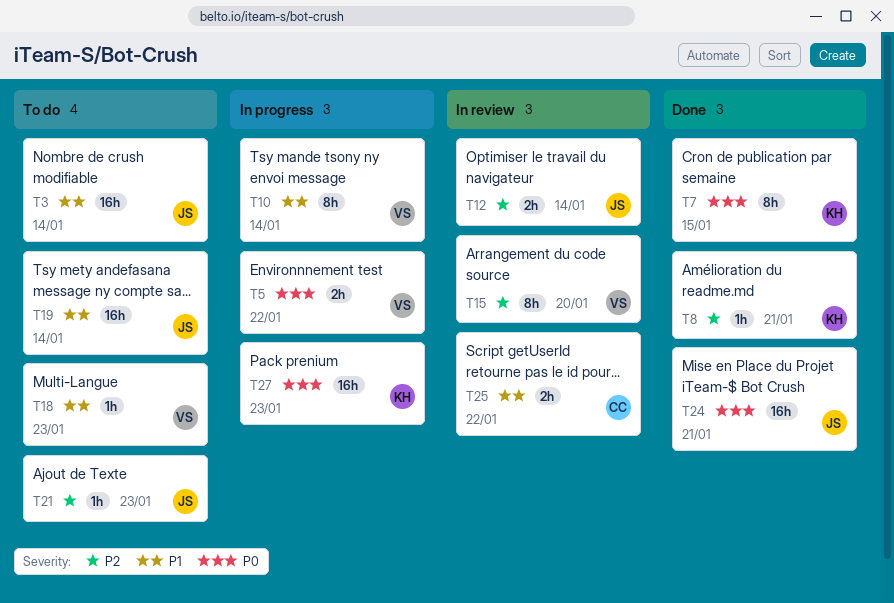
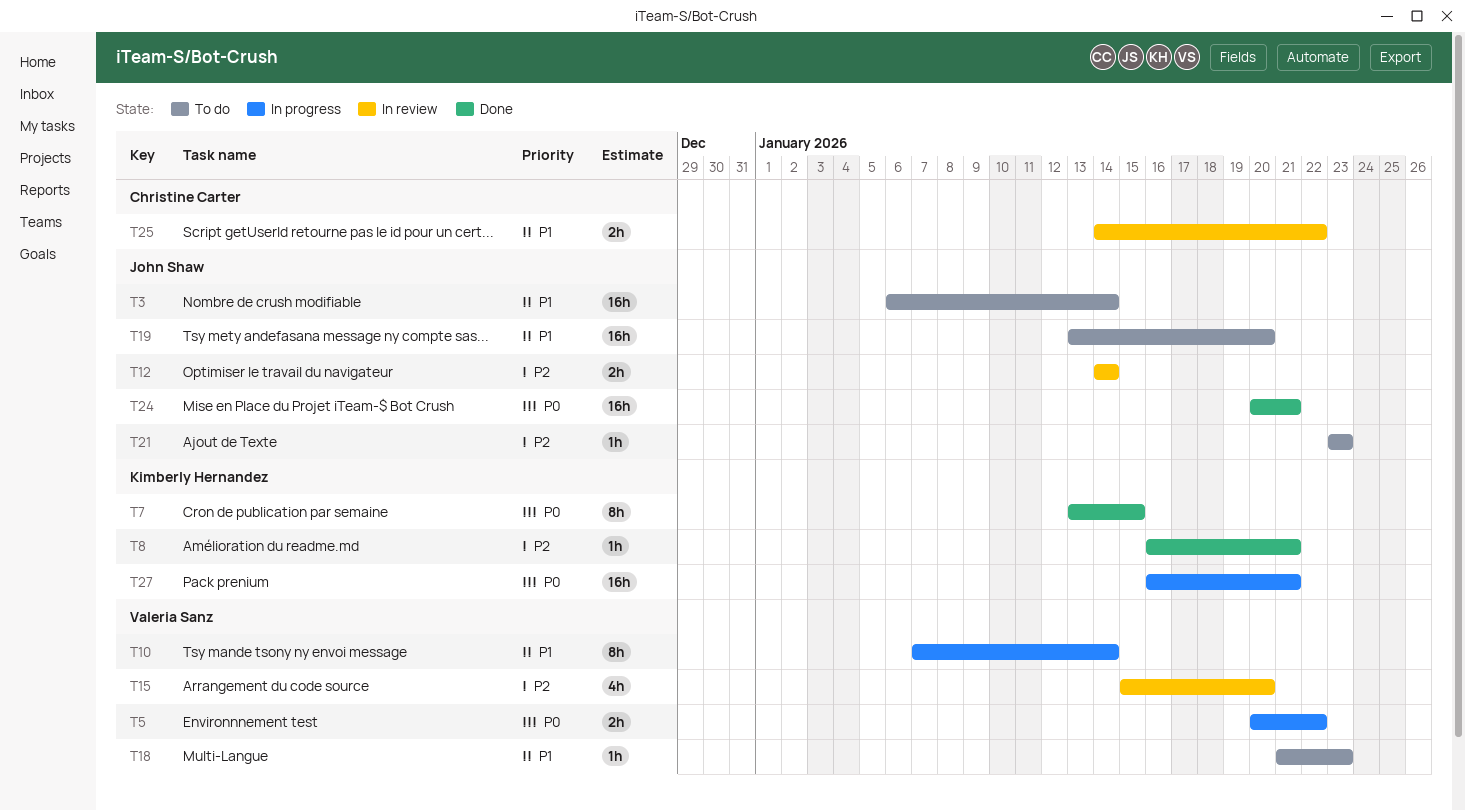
T15, estimate: 8h -> 4h
T19, due: Jan 14 -> Jan 20
T27, due: Jan 23 -> Jan 21

